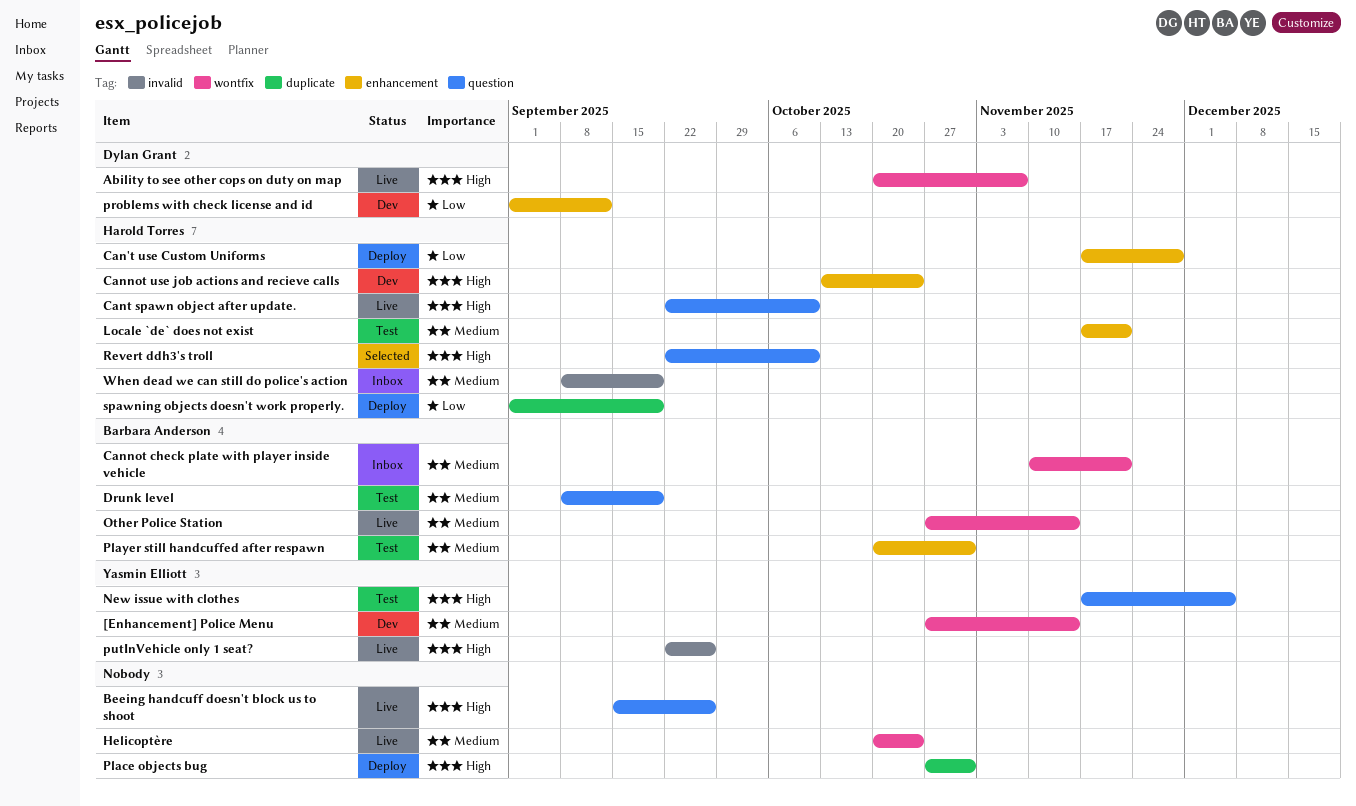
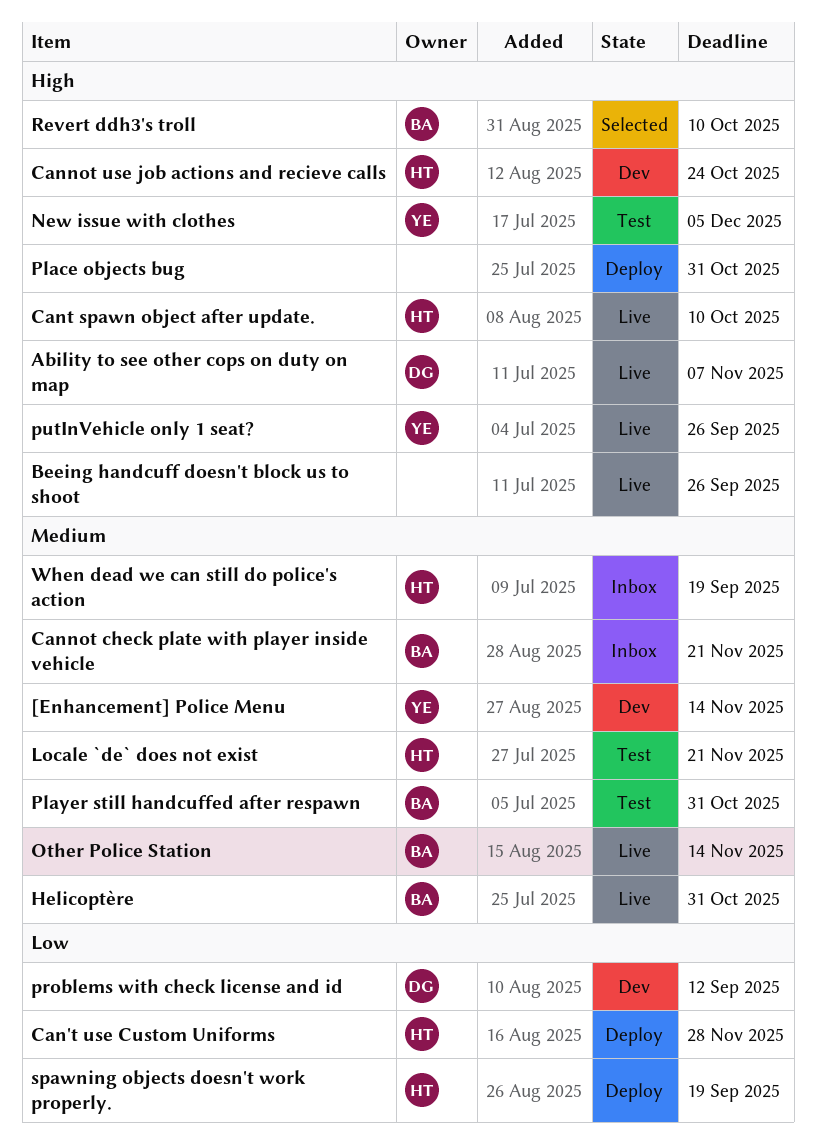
Drunk level: present -> none
Helicoptère, owner: none -> Barbara Anderson
Helicoptère, due: Oct 24 -> Oct 31
Revert ddh3's troll, owner: Harold Torres -> Barbara Anderson

